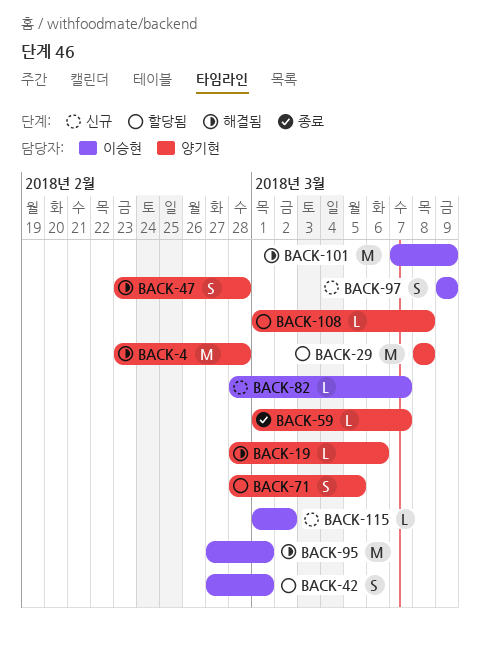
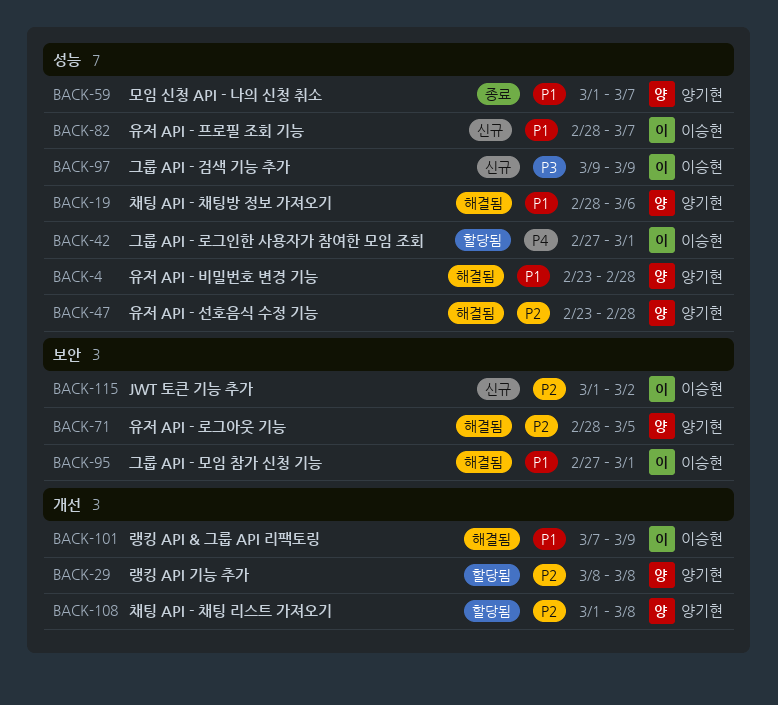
BACK-71, status: 할당됨 -> 해결됨

